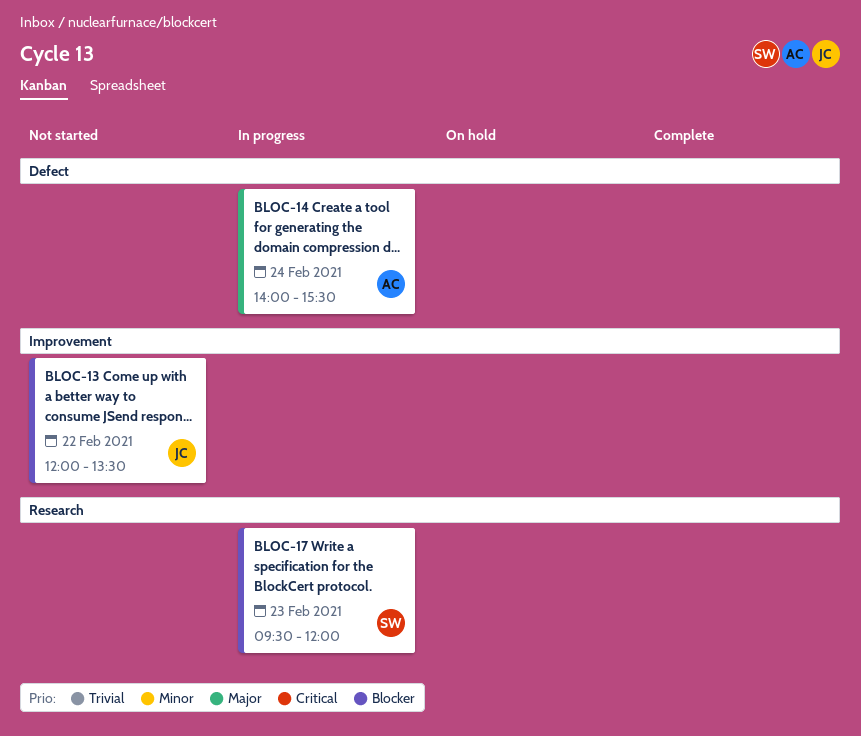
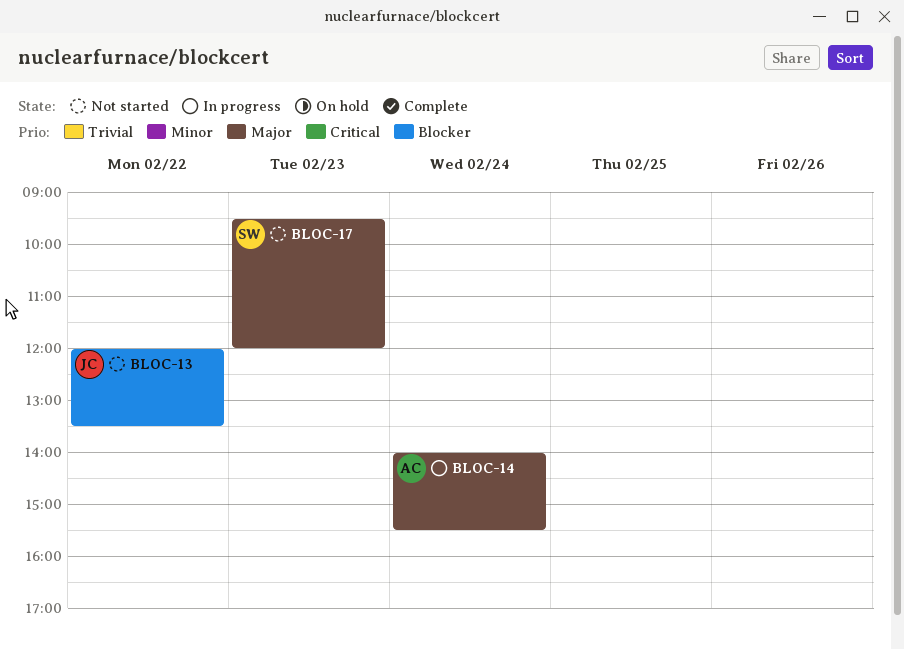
BLOC-17, status: In progress -> Not started
BLOC-17, priority: Blocker -> Major

